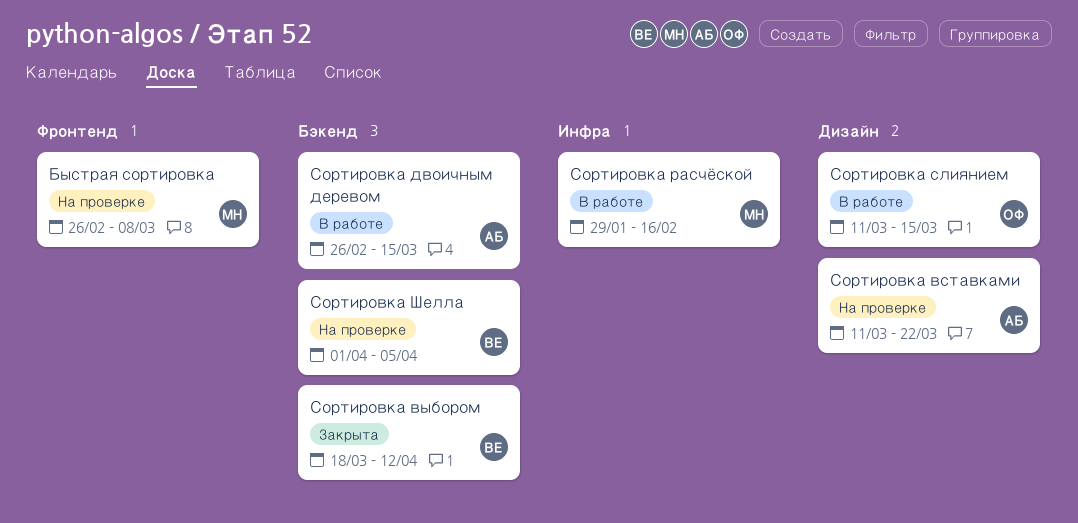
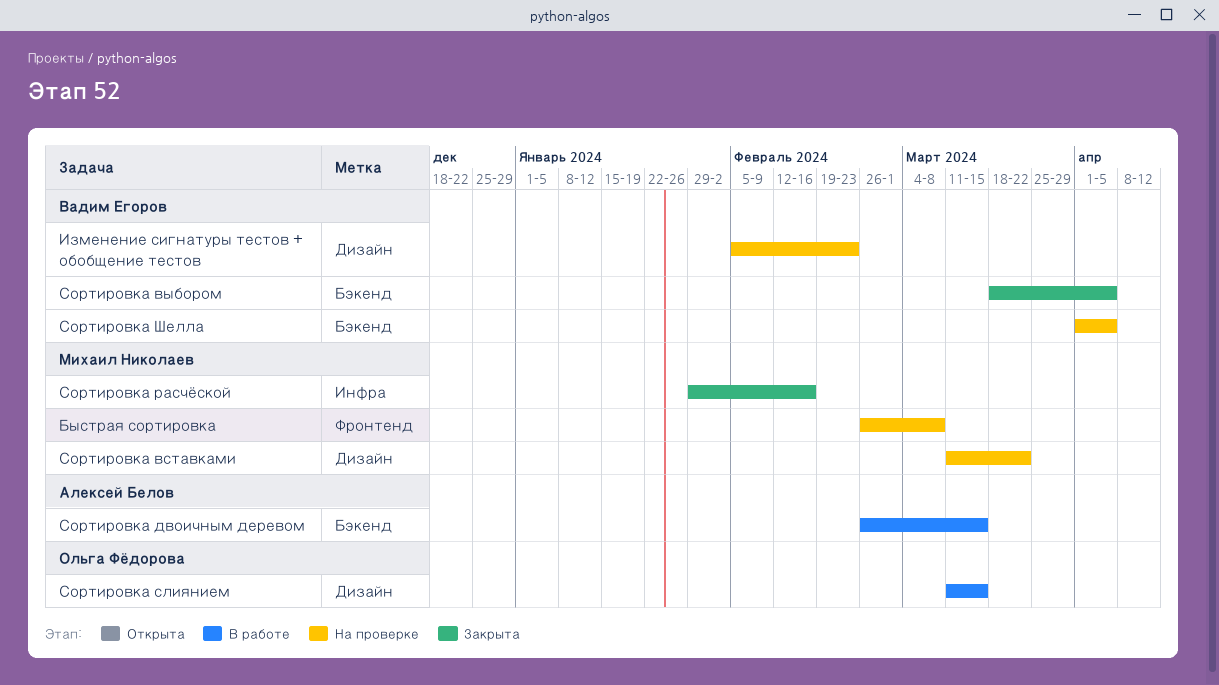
Изменение сигнатуры тестов + обобщение тестов: none -> present
Сортировка вставками, owner: Алексей Белов -> Михаил Николаев
Сортировка выбором, due: Apr 12 -> Apr 5
Сортировка расчёской, status: В работе -> Закрыта

